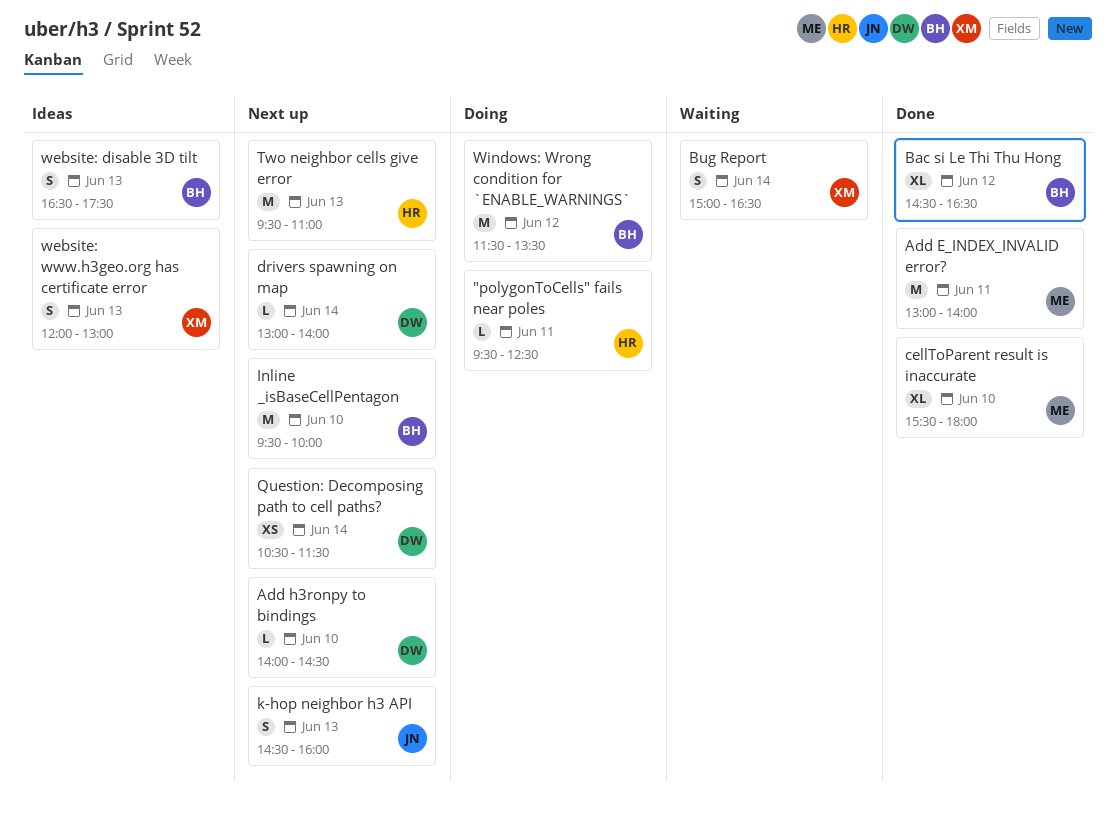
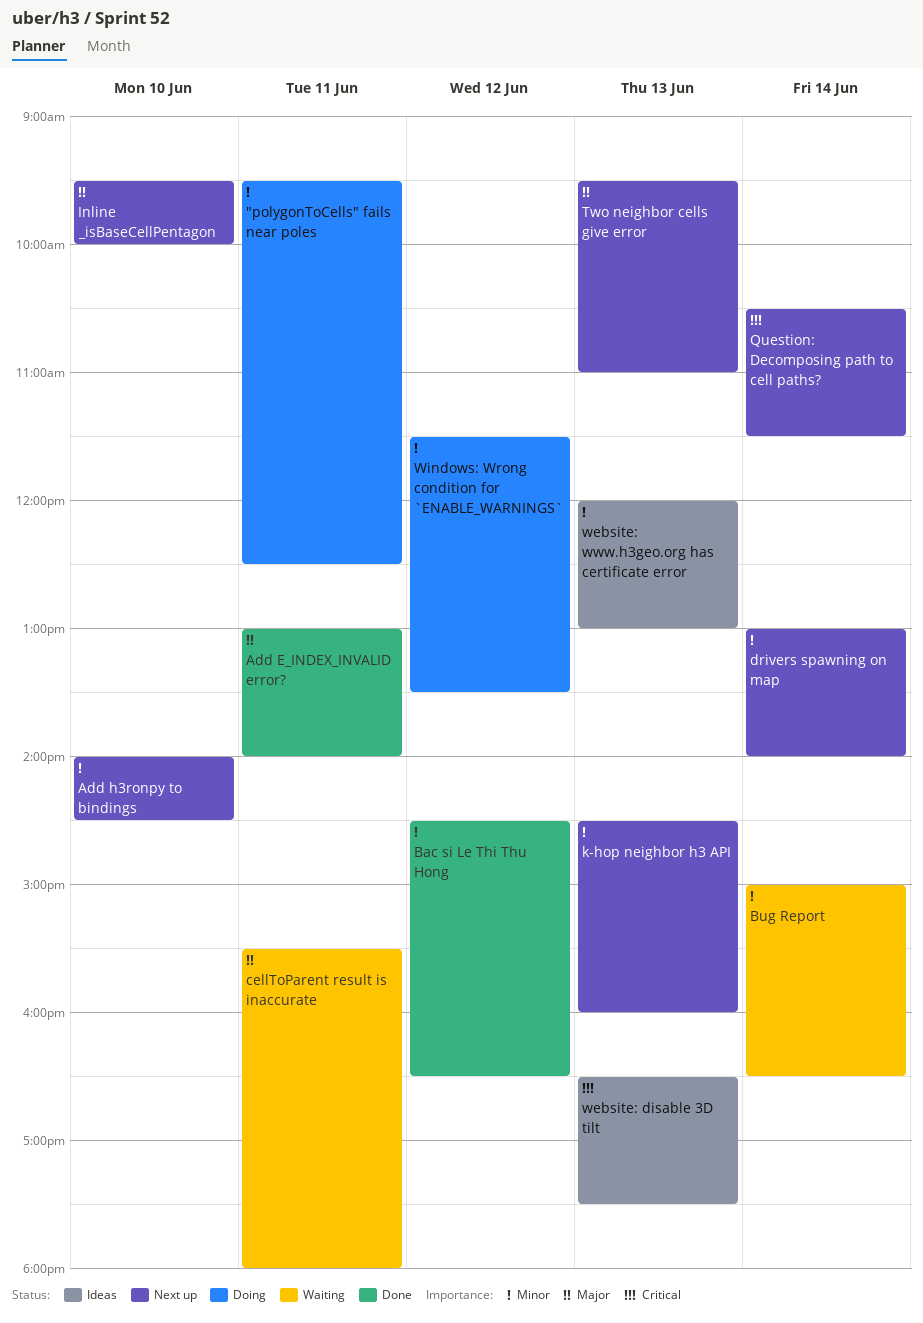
cellToParent result is inaccurate, status: Done -> Waiting
cellToParent result is inaccurate, day: Jun 10 -> Jun 11

